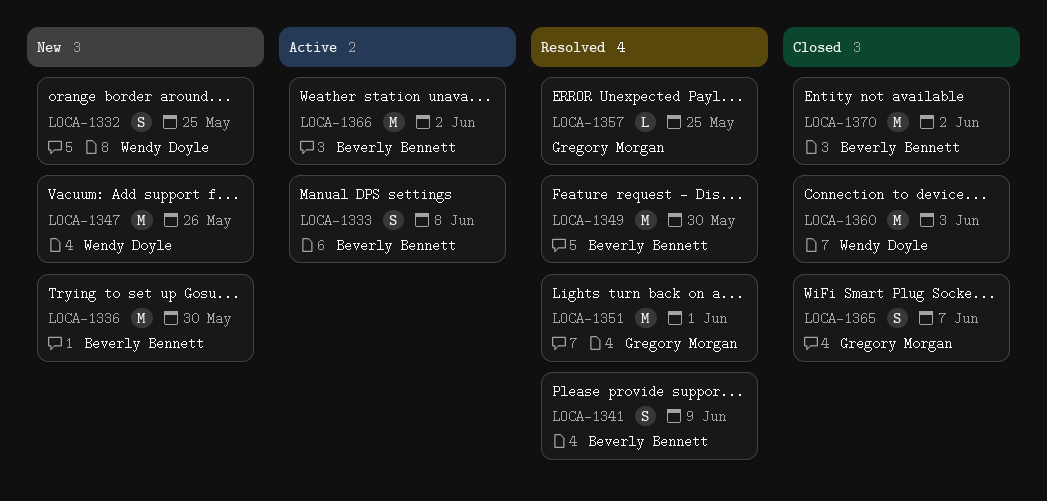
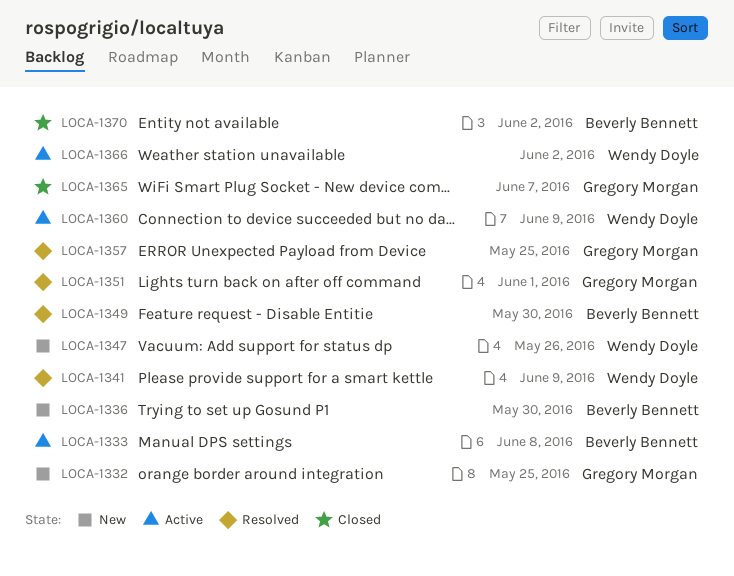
LOCA-1332, owner: Wendy Doyle -> Gregory Morgan
LOCA-1341, owner: Beverly Bennett -> Wendy Doyle
LOCA-1360, status: Closed -> Active
LOCA-1360, due: Jun 3 -> Jun 9
LOCA-1366, owner: Beverly Bennett -> Wendy Doyle

